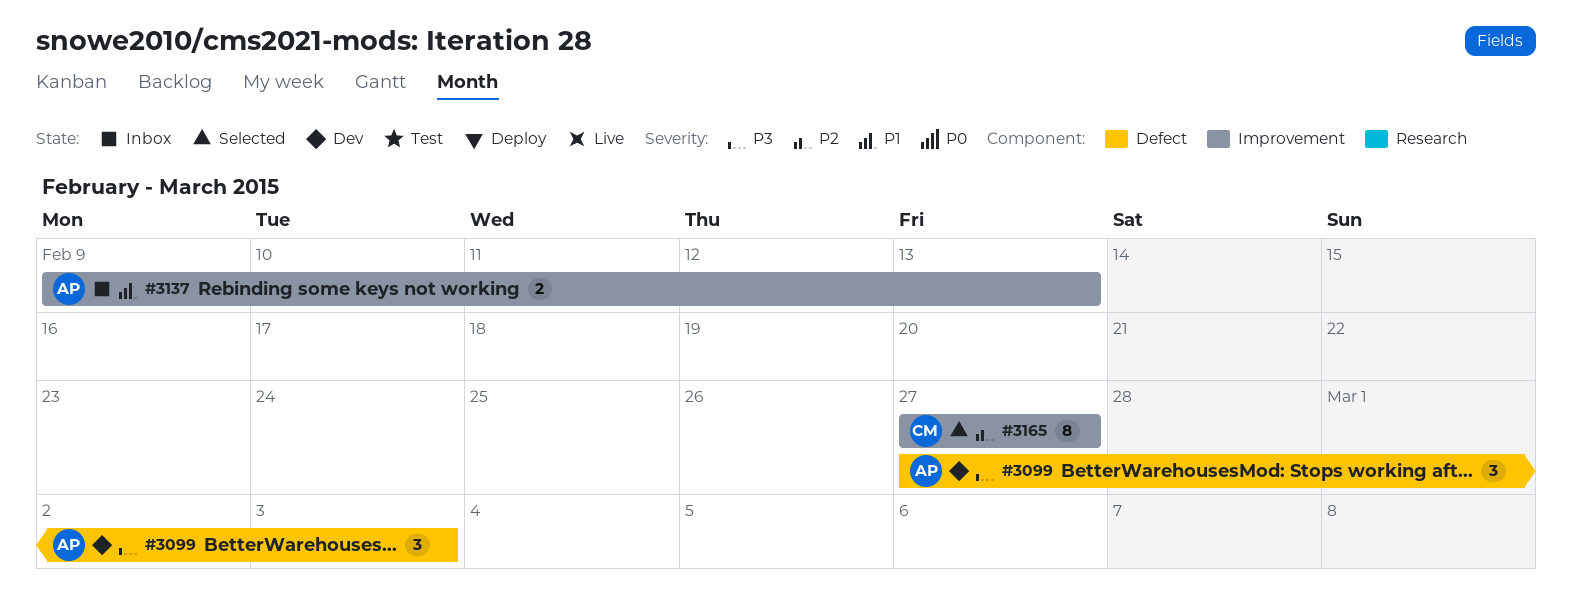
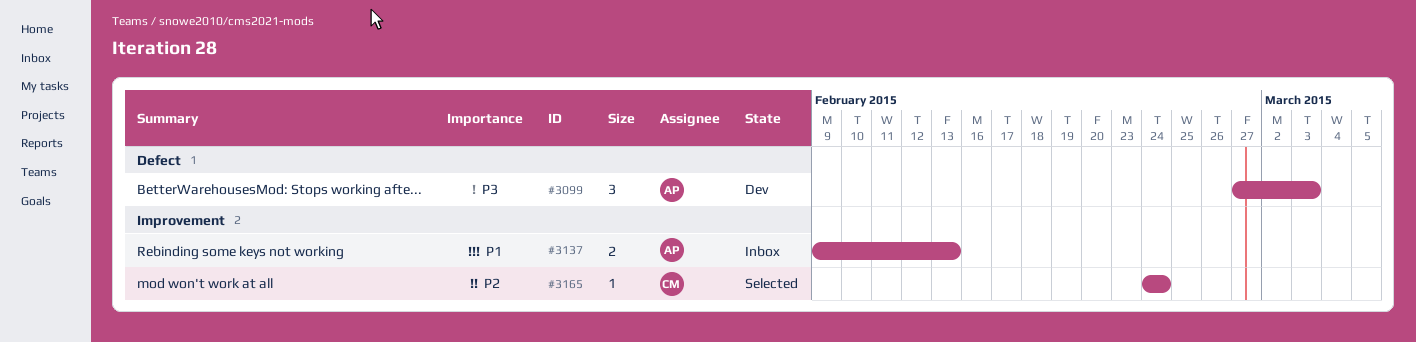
#3165, estimate: 8 -> 1
#3165, start: Feb 27 -> Feb 24
#3165, due: Feb 27 -> Feb 24

